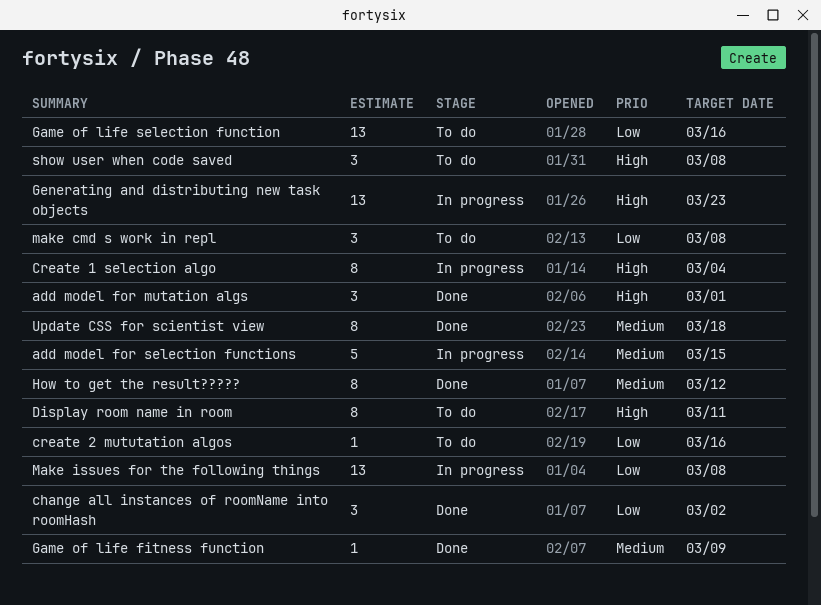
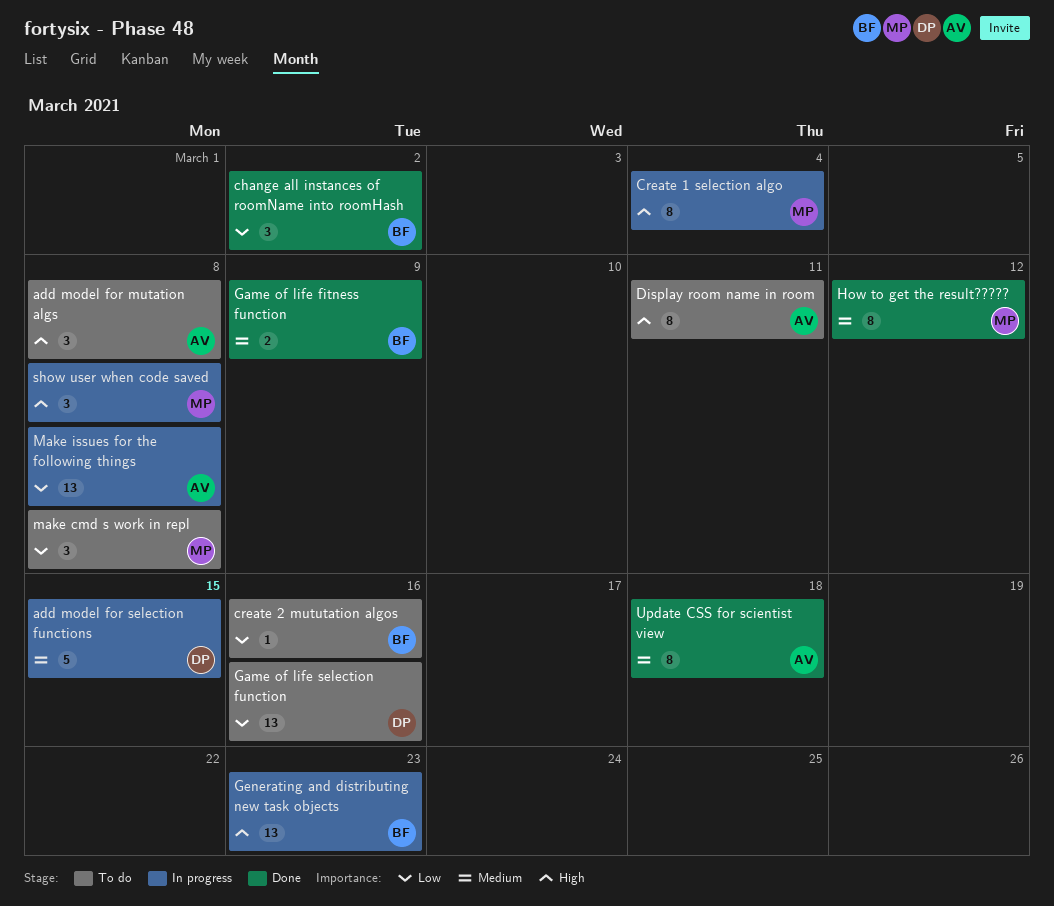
add model for mutation algs, status: Done -> To do
add model for mutation algs, due: Mar 1 -> Mar 8
Game of life fitness function, estimate: 1 -> 2
show user when code saved, status: To do -> In progress

